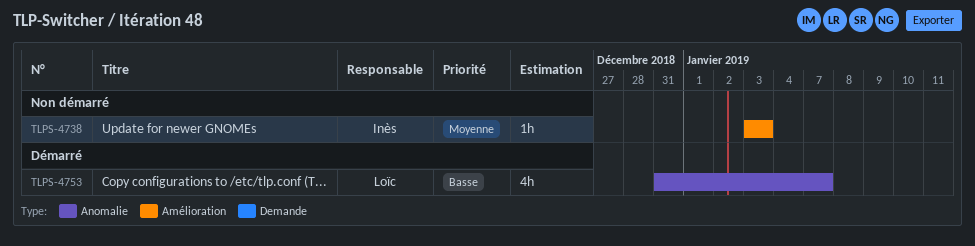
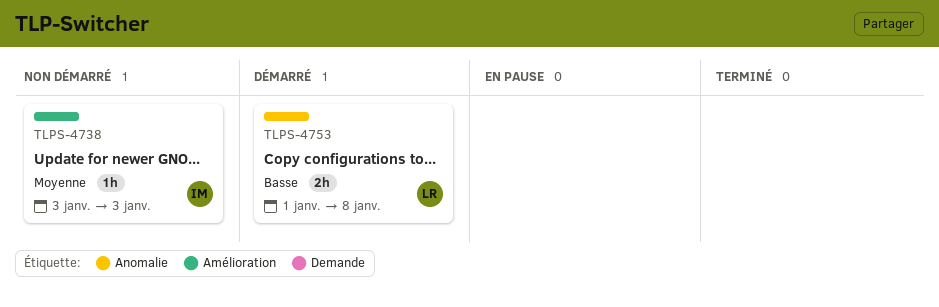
TLPS-4753, estimate: 4h -> 2h
TLPS-4753, start: Dec 31 -> Jan 1
TLPS-4753, due: Jan 7 -> Jan 8

